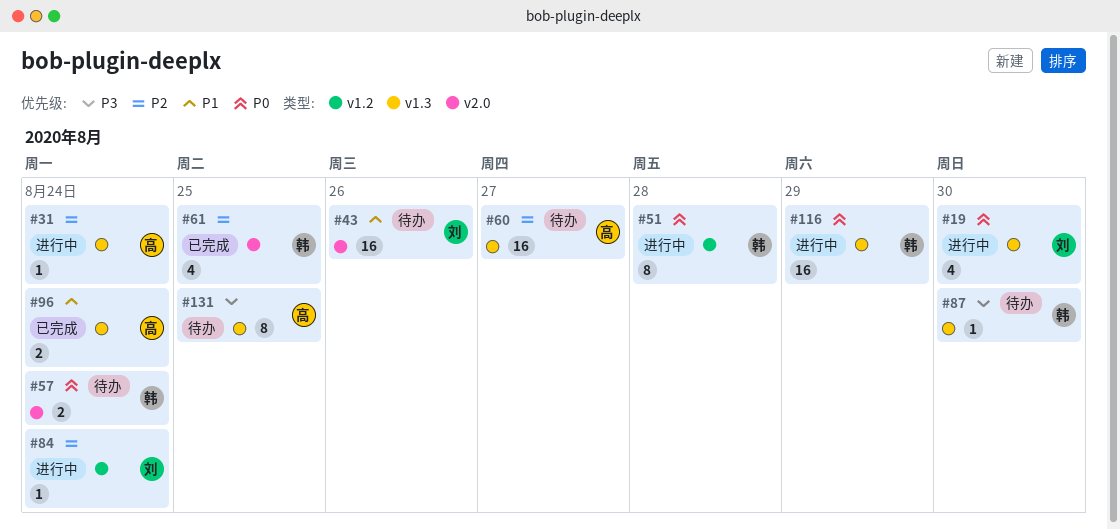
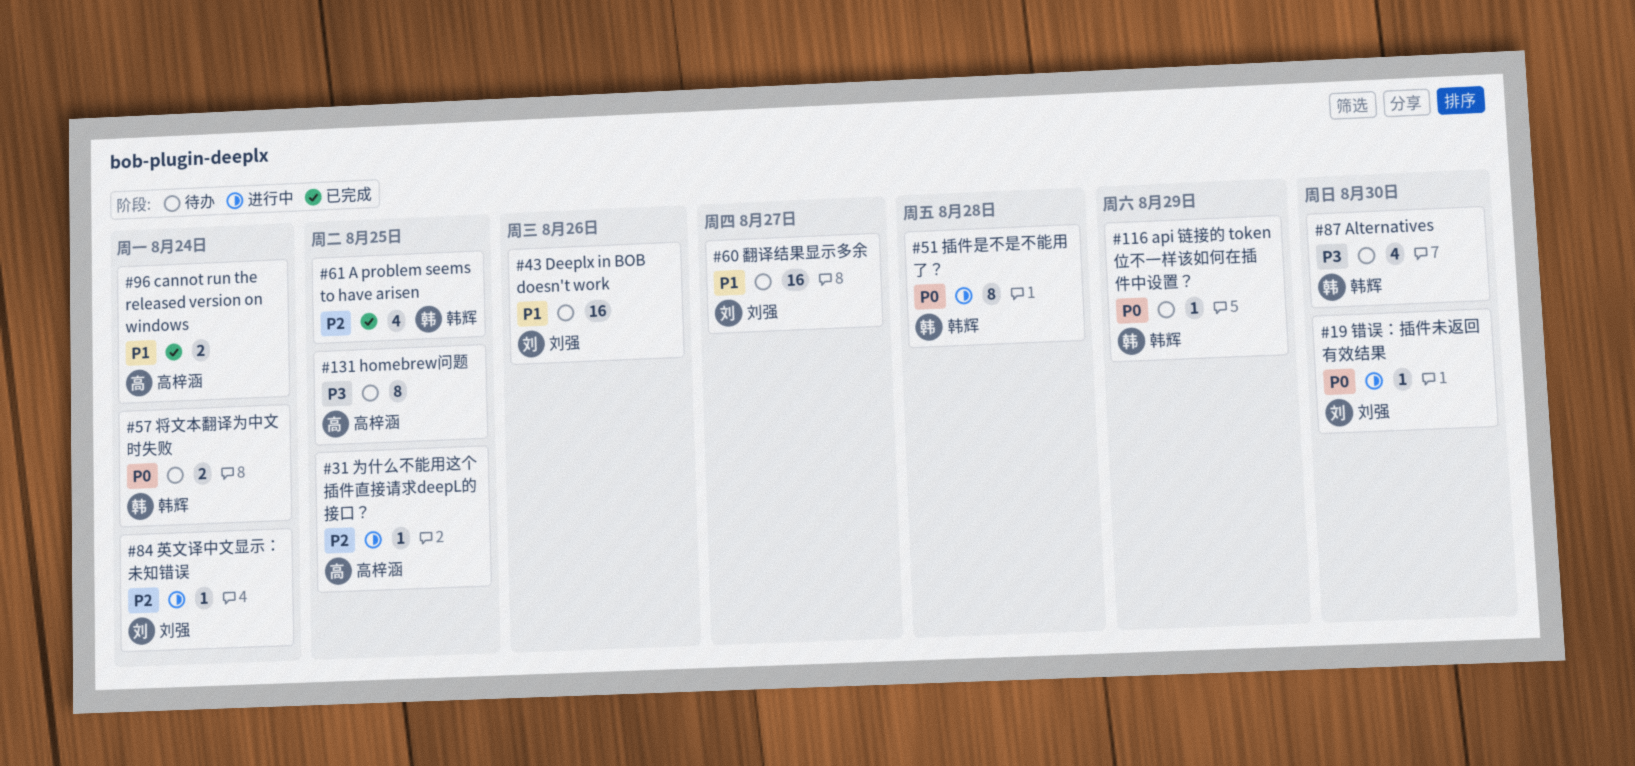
#19, estimate: 4 -> 1
#31, due: Aug 24 -> Aug 25
#60, owner: 高梓涵 -> 刘强
#60, priority: P2 -> P1
#87, estimate: 1 -> 4
#116, status: 进行中 -> 待办
#116, estimate: 16 -> 1

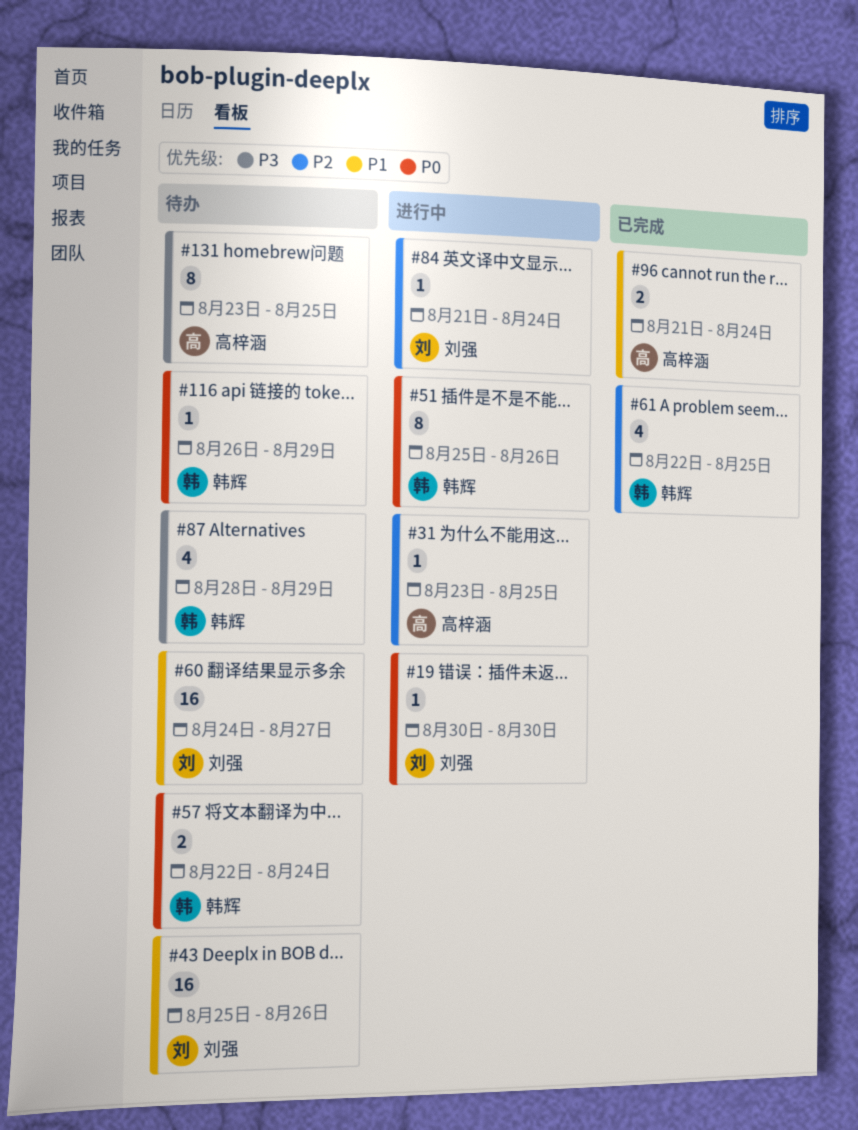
#51, due: Aug 28 -> Aug 26
#87, due: Aug 30 -> Aug 29

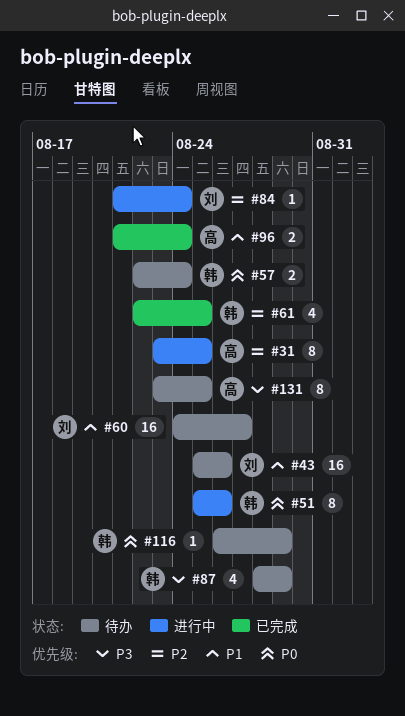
#19: present -> none
#31, estimate: 1 -> 8

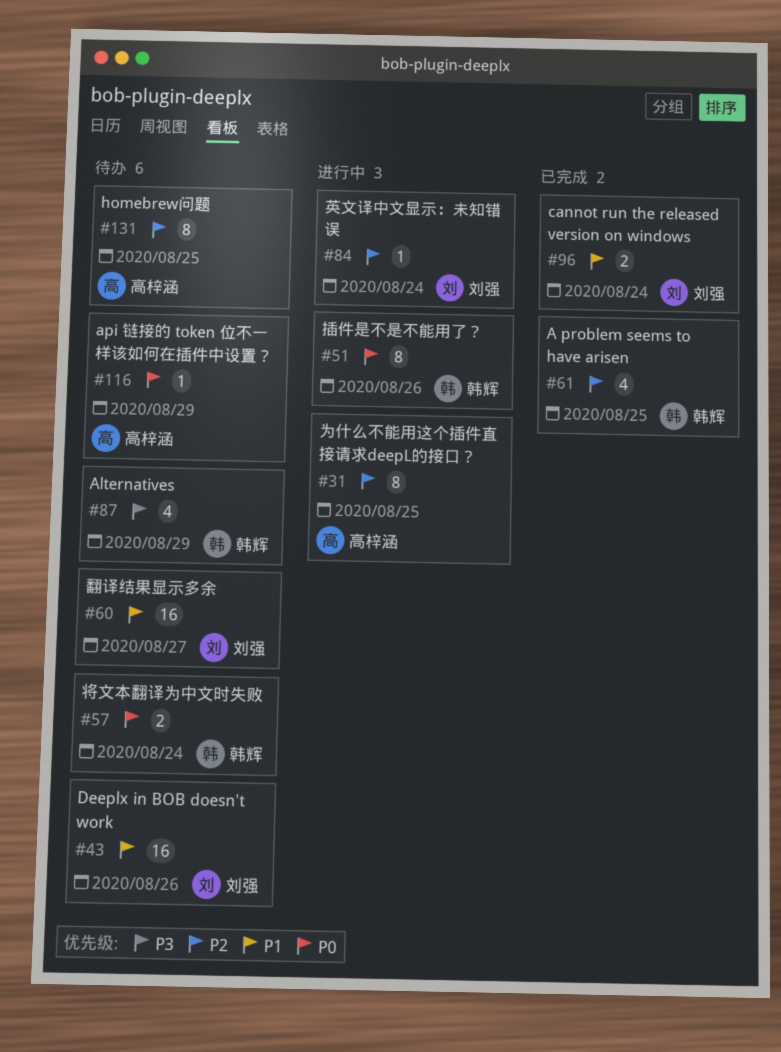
#96, owner: 高梓涵 -> 刘强
#116, owner: 韩辉 -> 高梓涵
#131, priority: P3 -> P2

